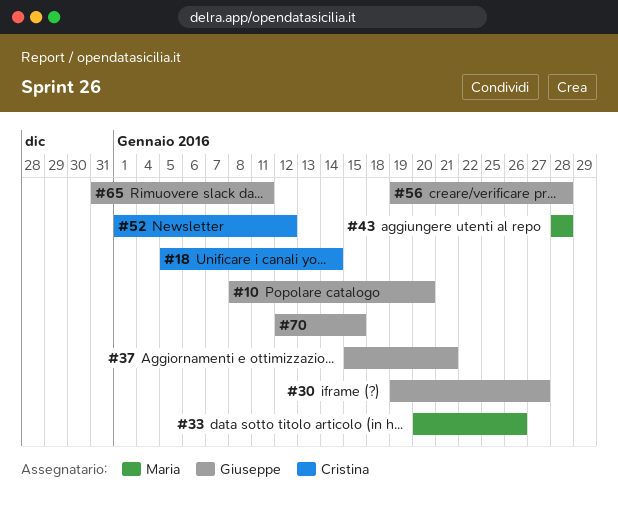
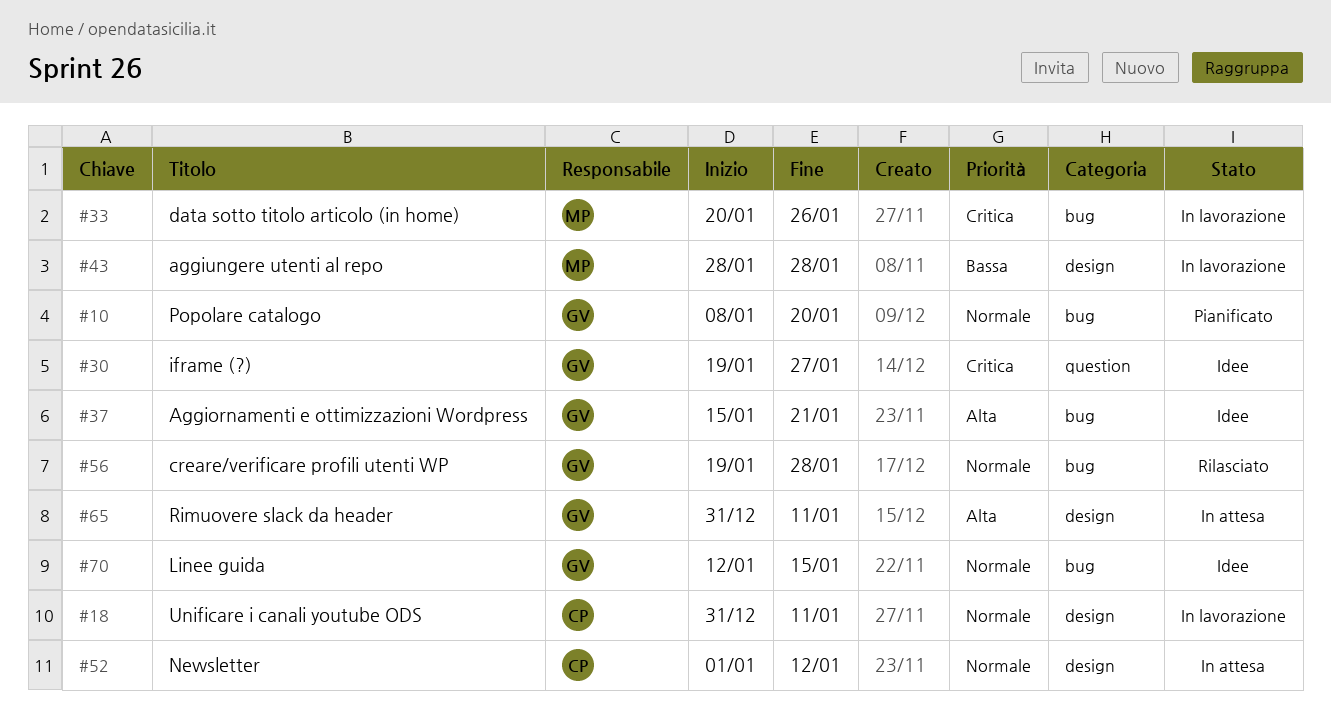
#18, start: Jan 5 -> Dec 31
#18, due: Jan 14 -> Jan 11

